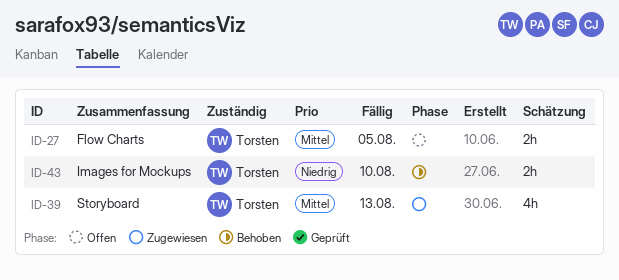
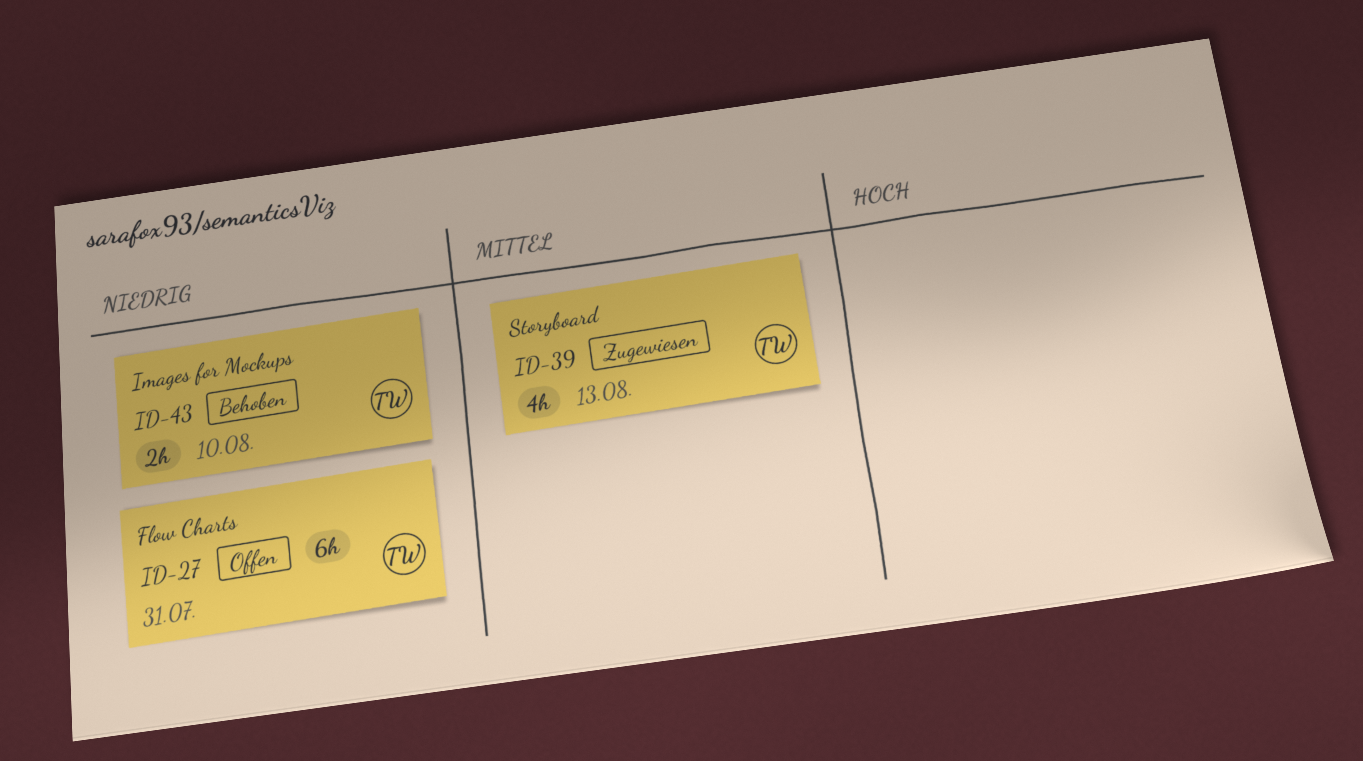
ID-27, priority: Mittel -> Niedrig
ID-27, estimate: 2h -> 6h
ID-27, due: Aug 5 -> Jul 31

